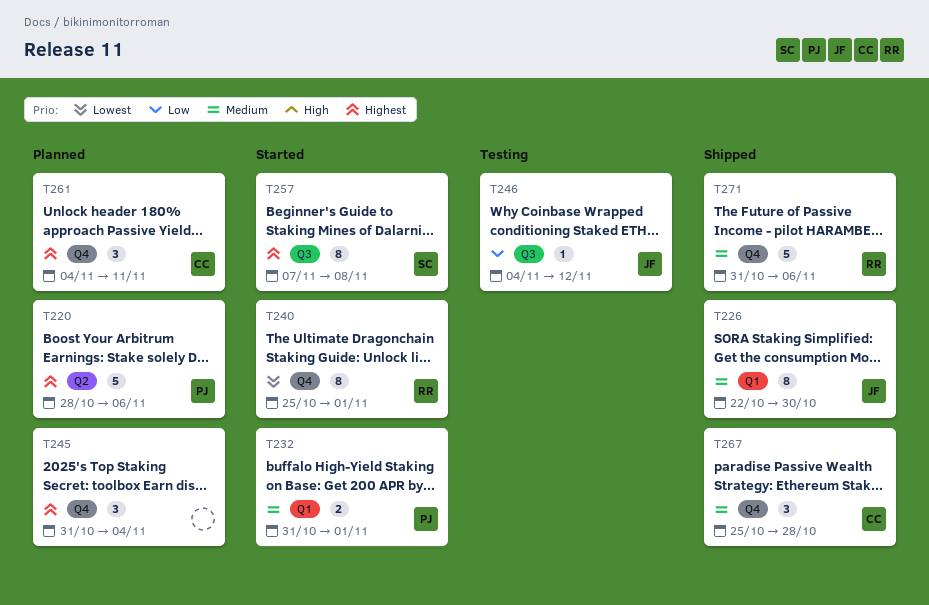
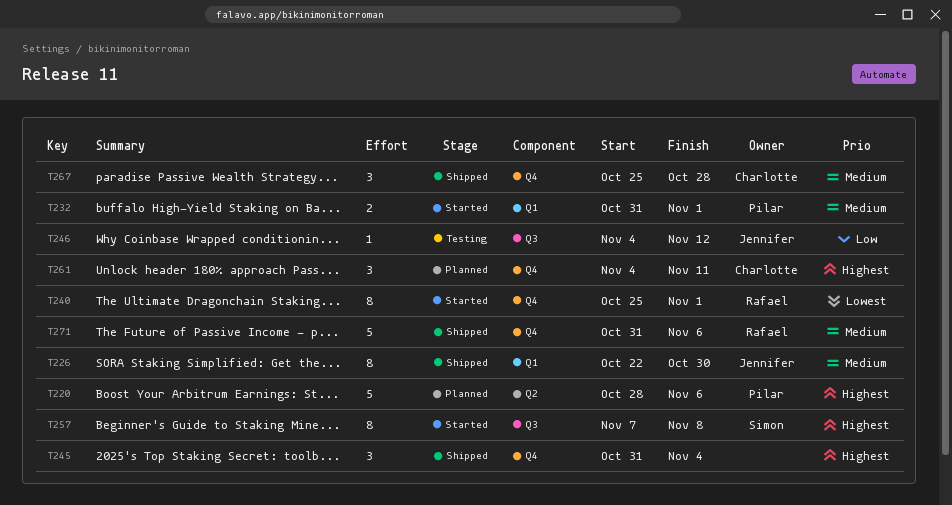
T245, status: Planned -> Shipped

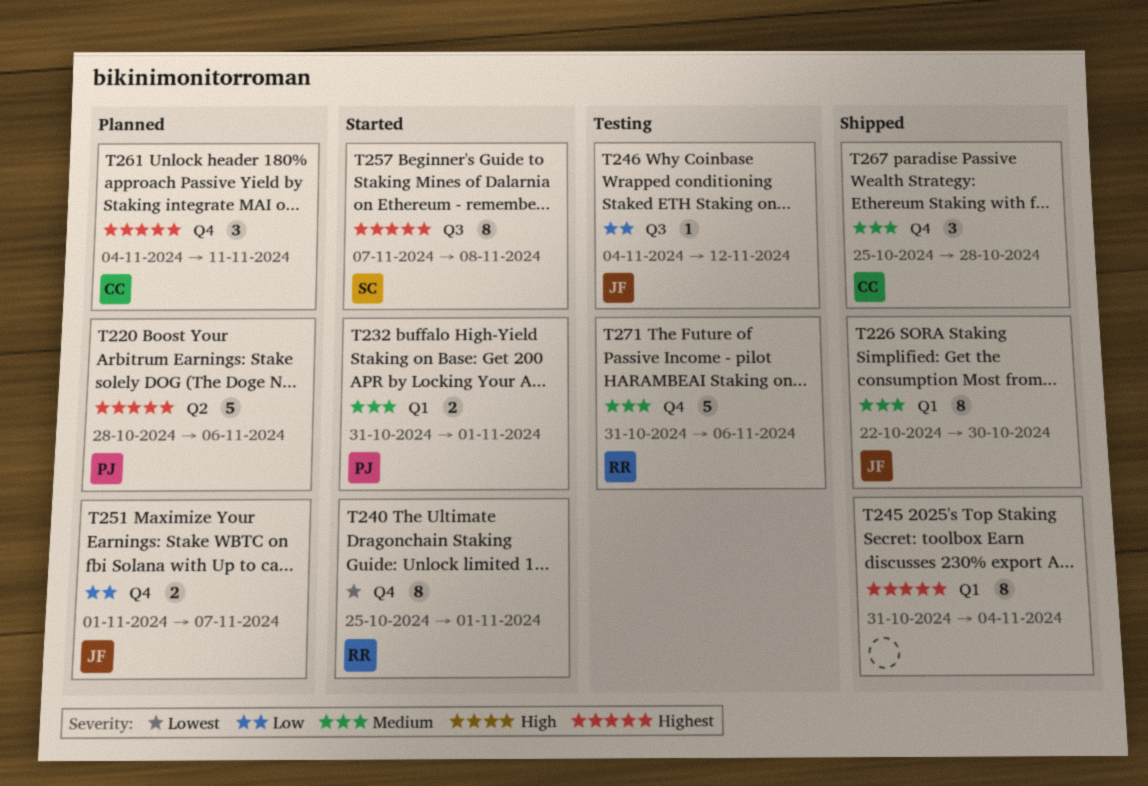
T245, label: Q4 -> Q1
T245, estimate: 3 -> 8
T251: none -> present
T271, status: Shipped -> Testing

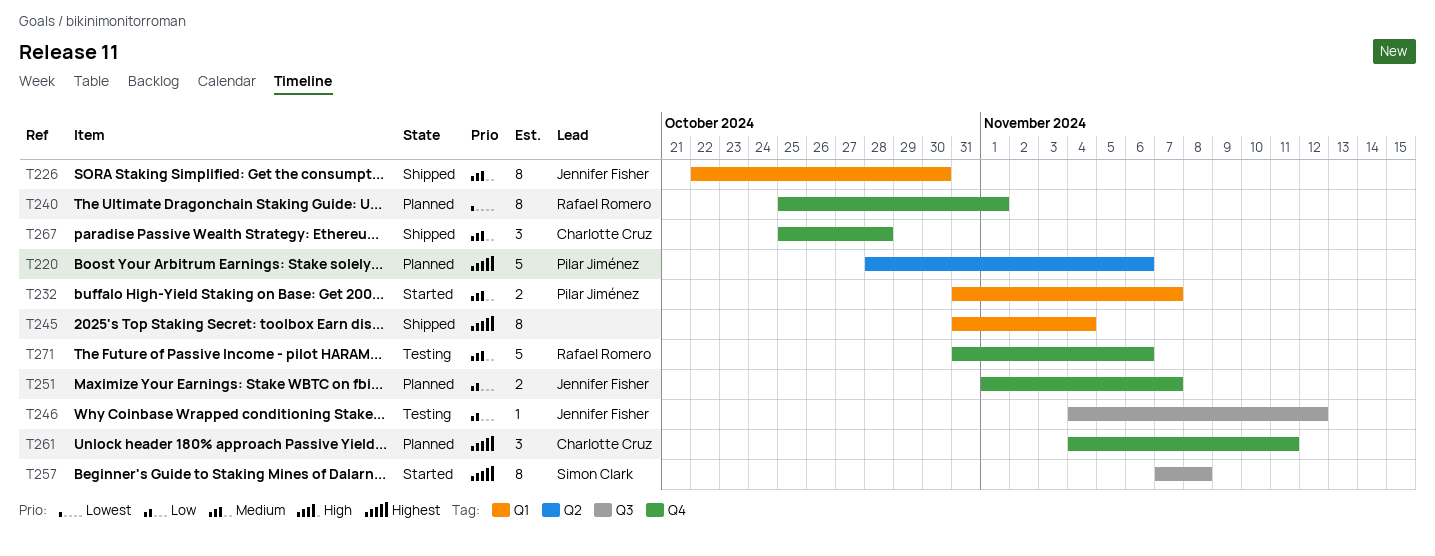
T232, due: Nov 1 -> Nov 7
T240, status: Started -> Planned

